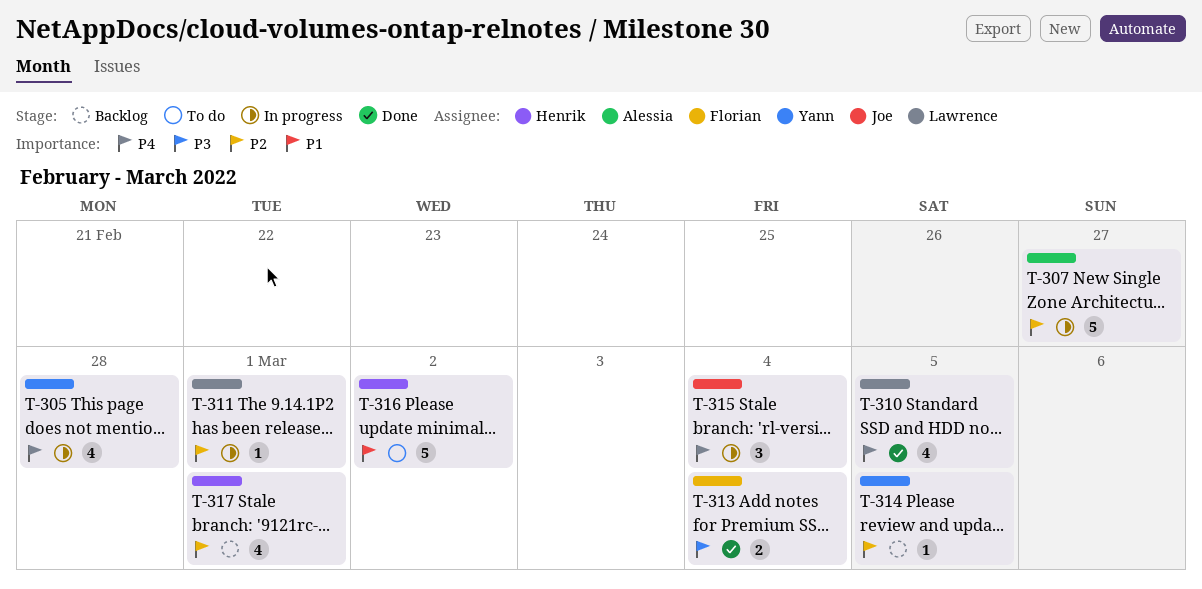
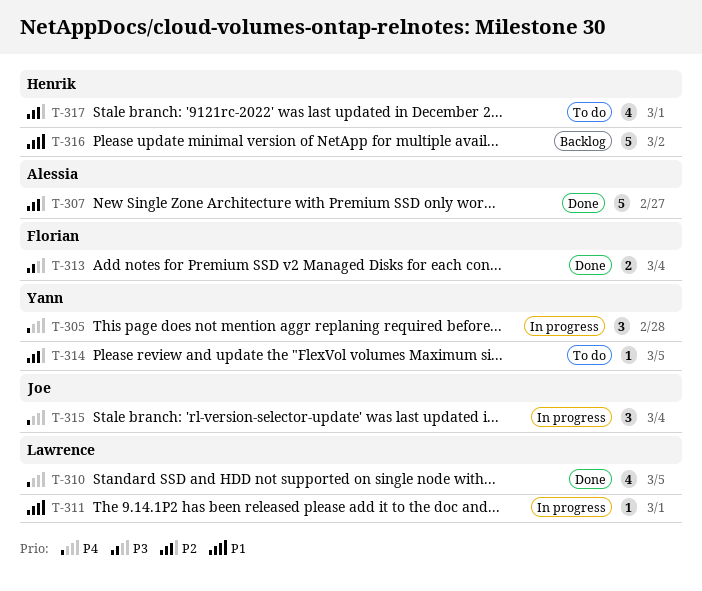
T-305, estimate: 4 -> 3
T-307, status: In progress -> Done
T-311, priority: P2 -> P1
T-314, status: Backlog -> To do
T-316, status: To do -> Backlog
T-317, status: Backlog -> To do

